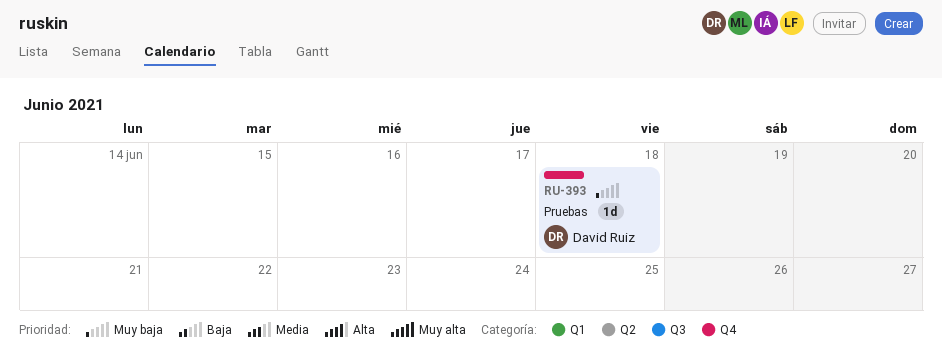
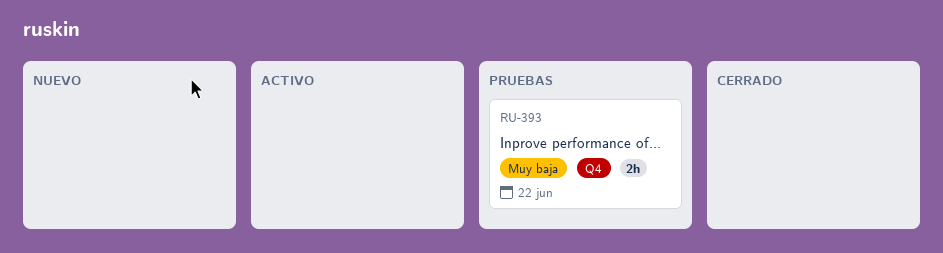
RU-393, estimate: 1d -> 2h
RU-393, due: Jun 18 -> Jun 22

